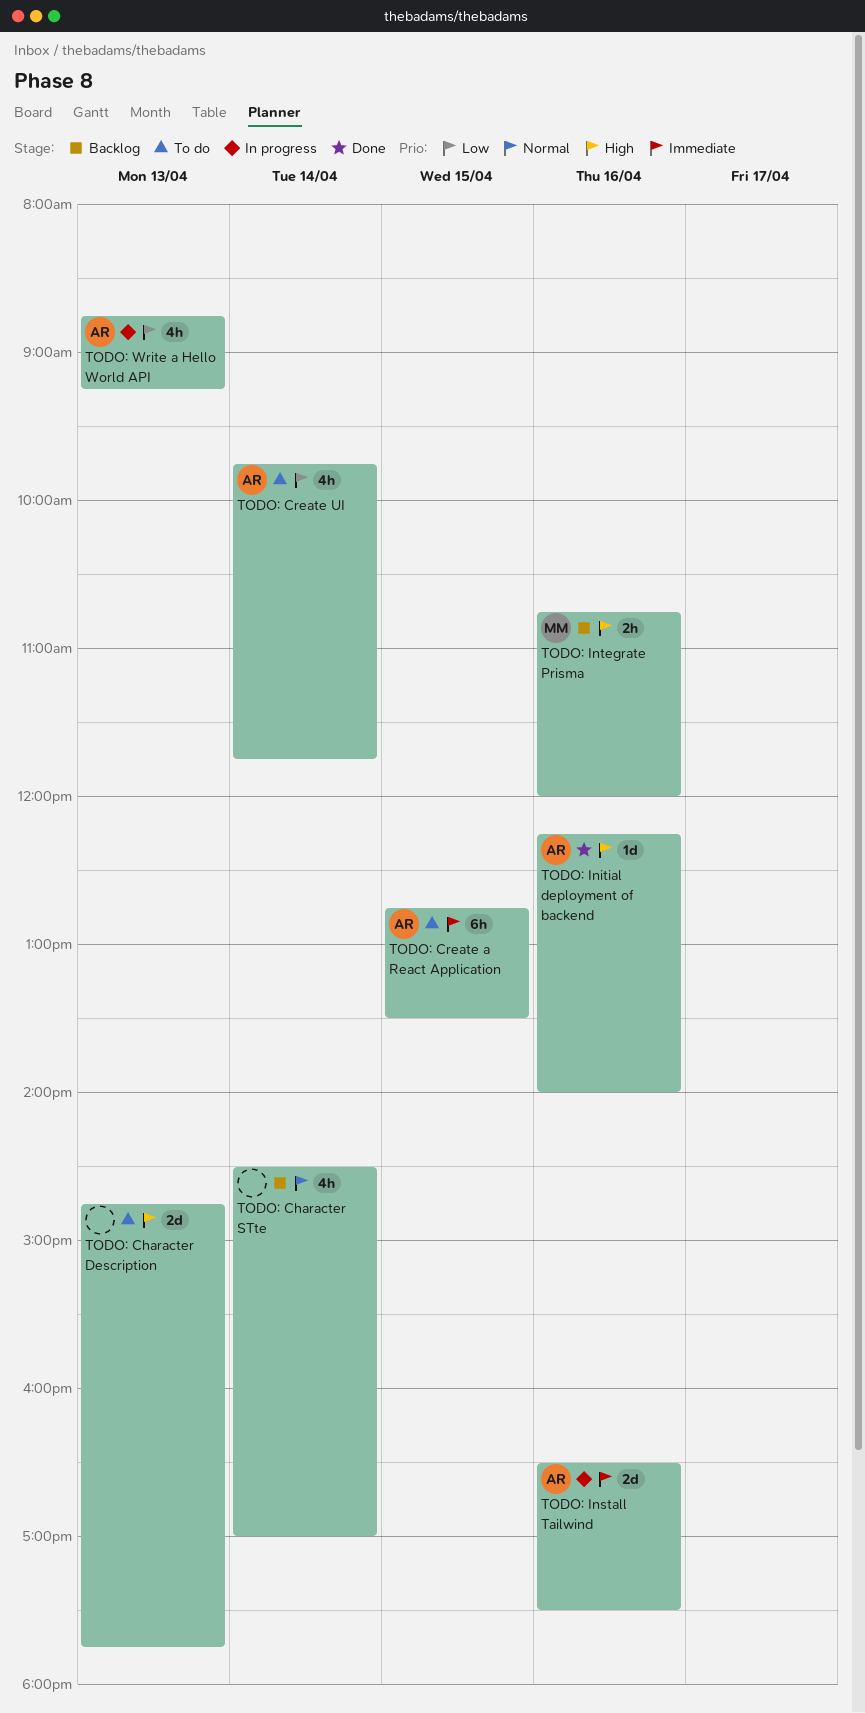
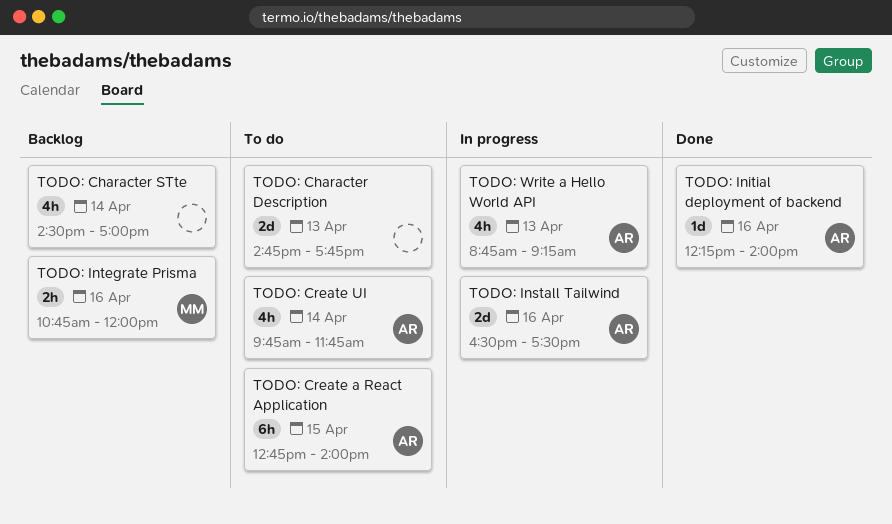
TODO: Create a React Application, ends: 13:30 -> 14:00

